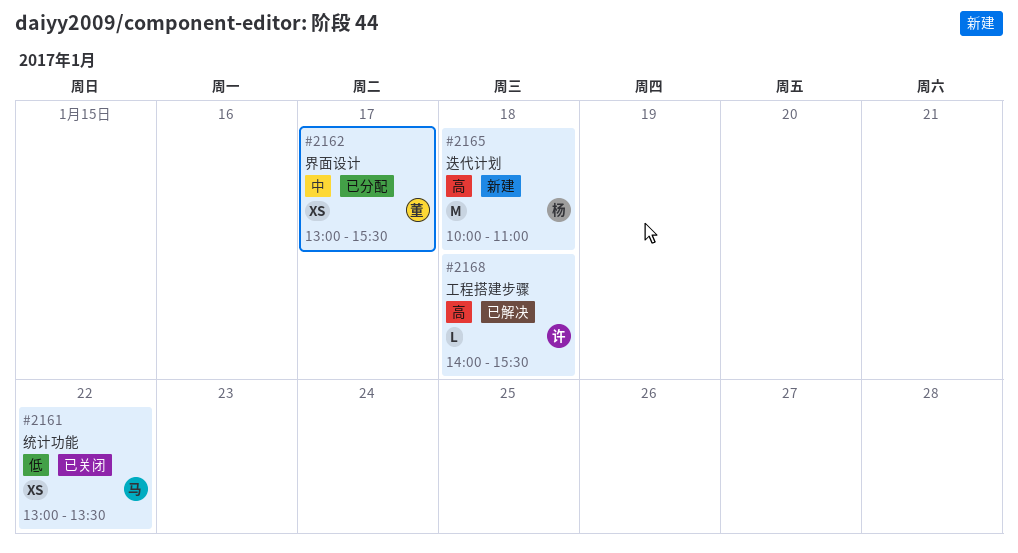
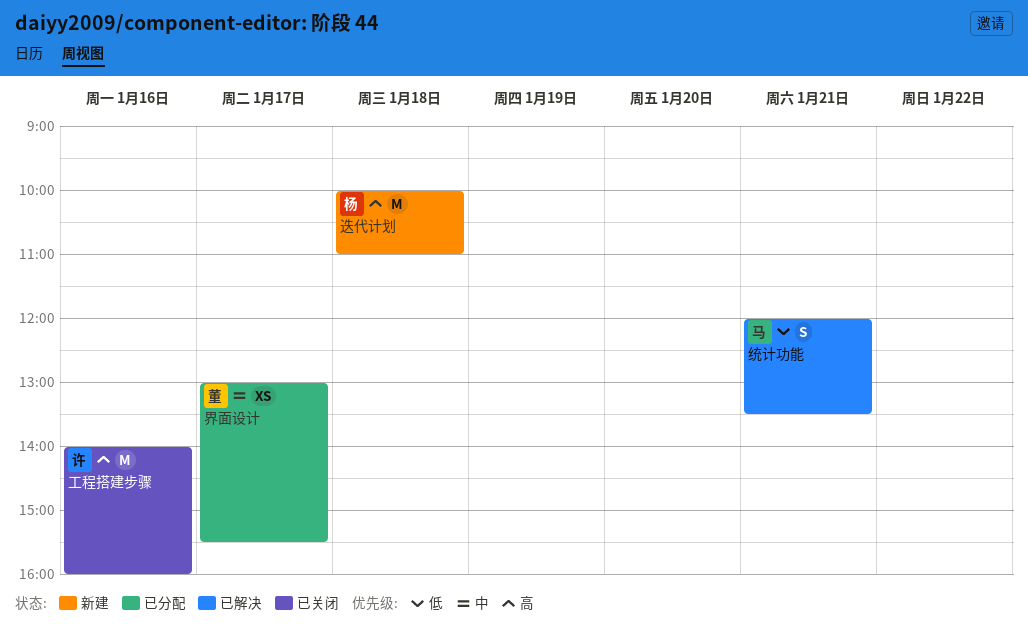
工程搭建步骤, status: 已解决 -> 已关闭
工程搭建步骤, estimate: L -> M
工程搭建步骤, day: Jan 18 -> Jan 16
工程搭建步骤, ends: 15:30 -> 16:00
统计功能, status: 已关闭 -> 已解决
统计功能, estimate: XS -> S
统计功能, day: Jan 22 -> Jan 21
统计功能, begins: 13:00 -> 12:00

